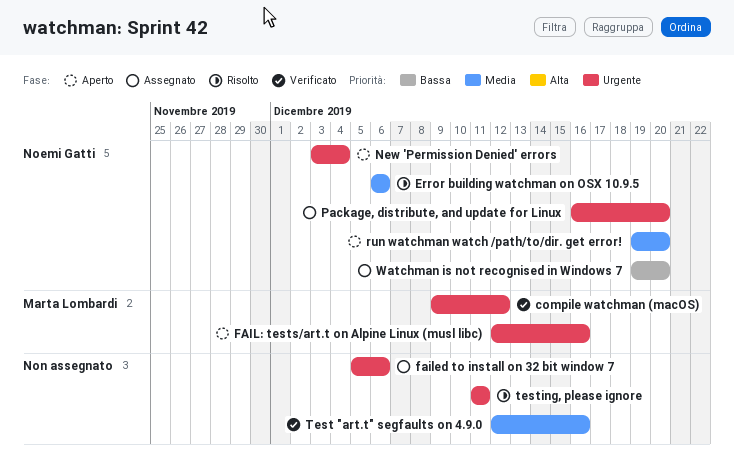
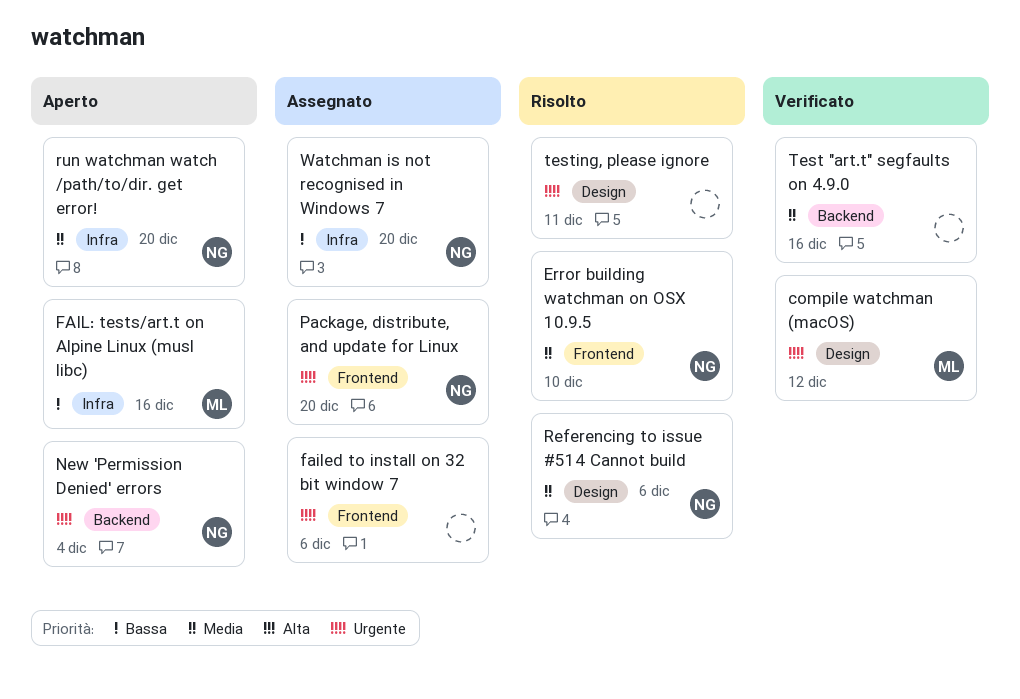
Error building watchman on OSX 10.9.5, due: Dec 6 -> Dec 10
FAIL: tests/art.t on Alpine Linux (musl libc), priority: Urgente -> Bassa
Referencing to issue #514 Cannot build: none -> present

